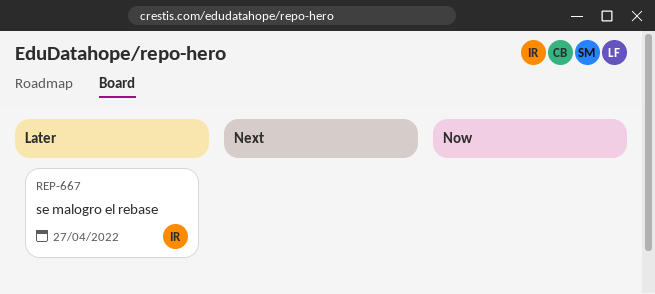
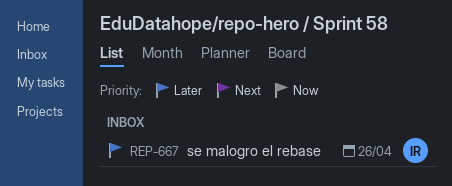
REP-667, due: Apr 27 -> Apr 26

